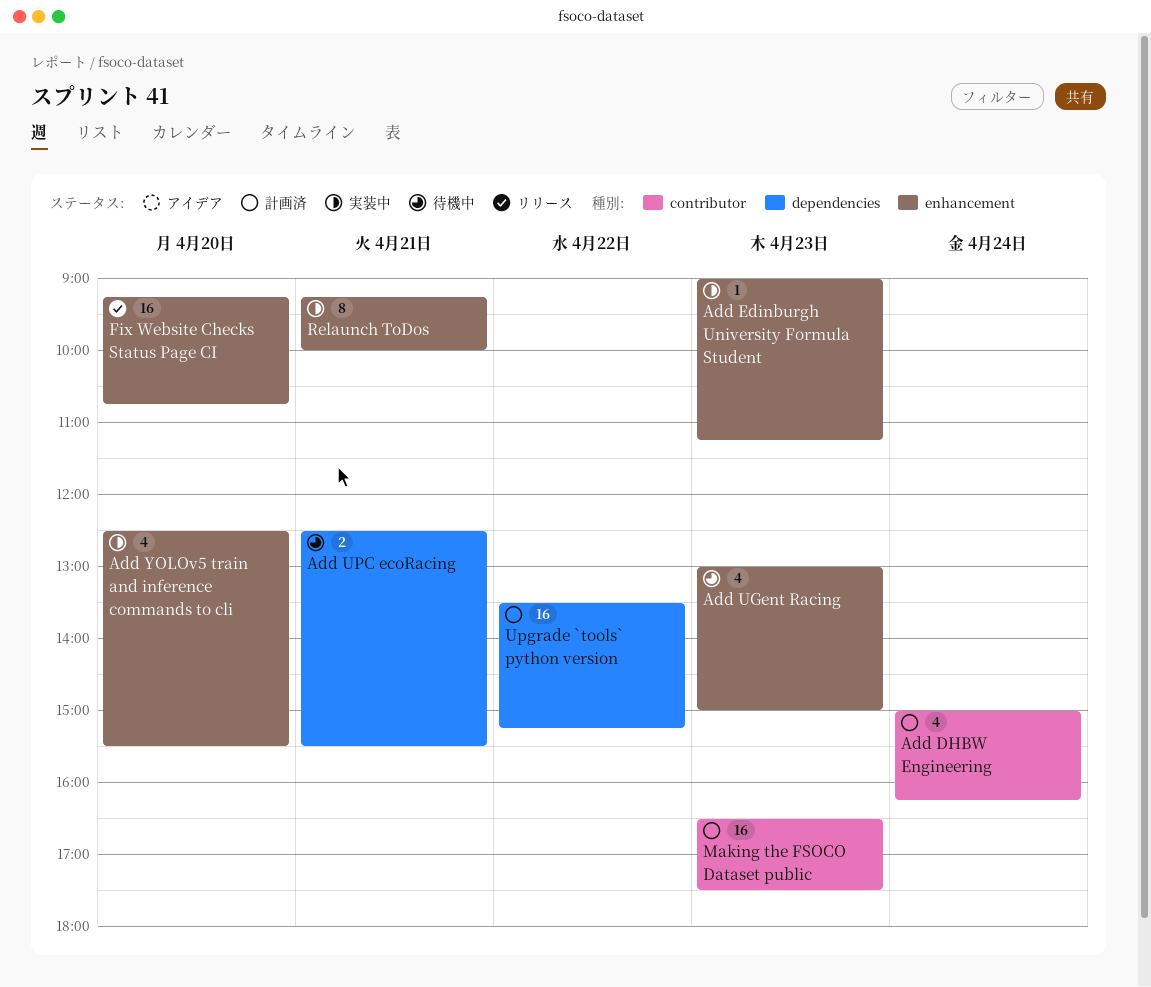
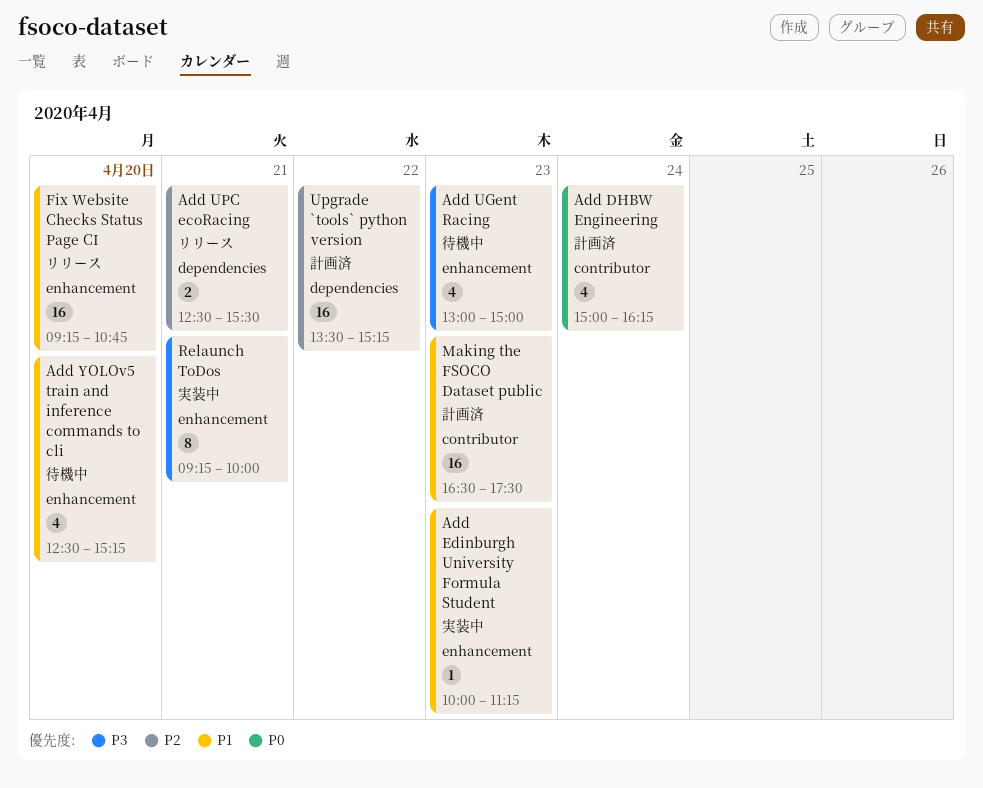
Add Edinburgh University Formula Student, begins: 09:00 -> 10:00
Add UPC ecoRacing, status: 待機中 -> リリース
Add YOLOv5 train and inference commands to cli, status: 実装中 -> 待機中
Add YOLOv5 train and inference commands to cli, ends: 15:30 -> 15:15

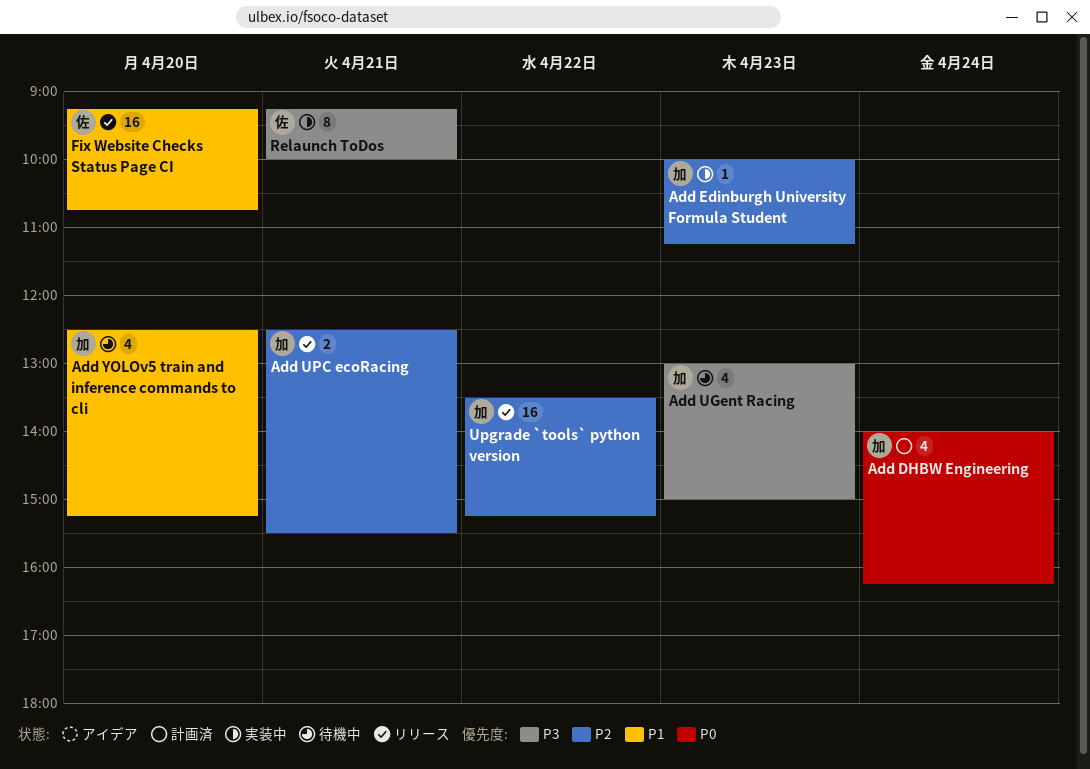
Add DHBW Engineering, begins: 15:00 -> 14:00
Add Edinburgh University Formula Student, priority: P1 -> P2
Making the FSOCO Dataset public: present -> none
Upgrade `tools` python version, status: 計画済 -> リリース

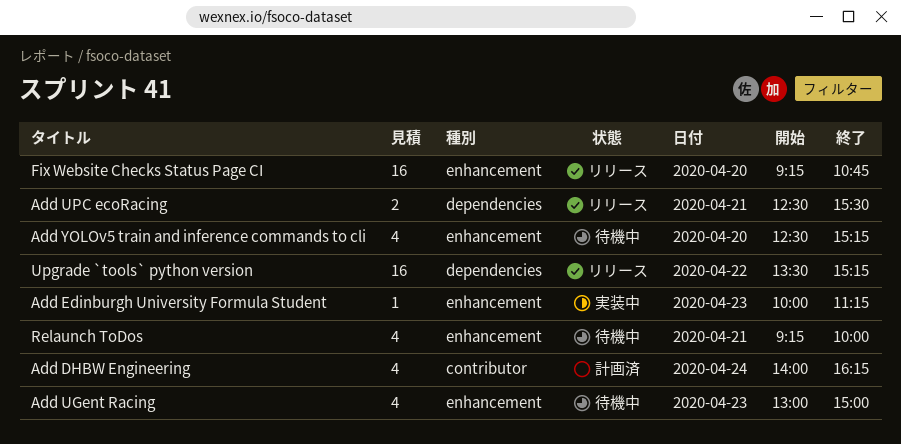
Relaunch ToDos, status: 実装中 -> 待機中
Relaunch ToDos, estimate: 8 -> 4

